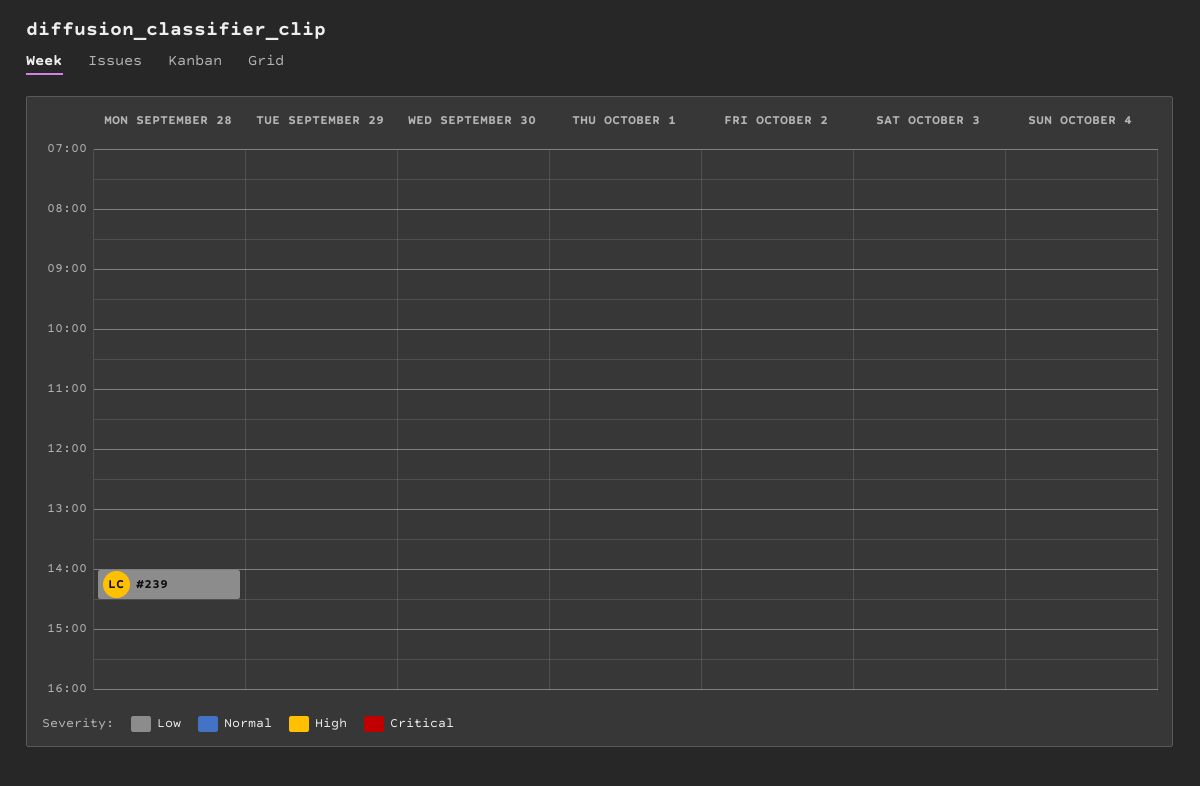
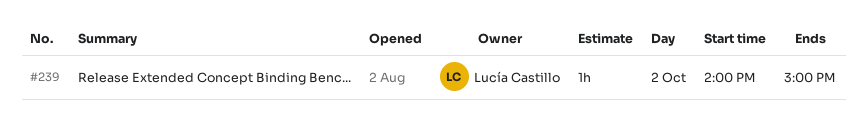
#239, day: Sep 28 -> Oct 2
#239, ends: 14:30 -> 15:00

